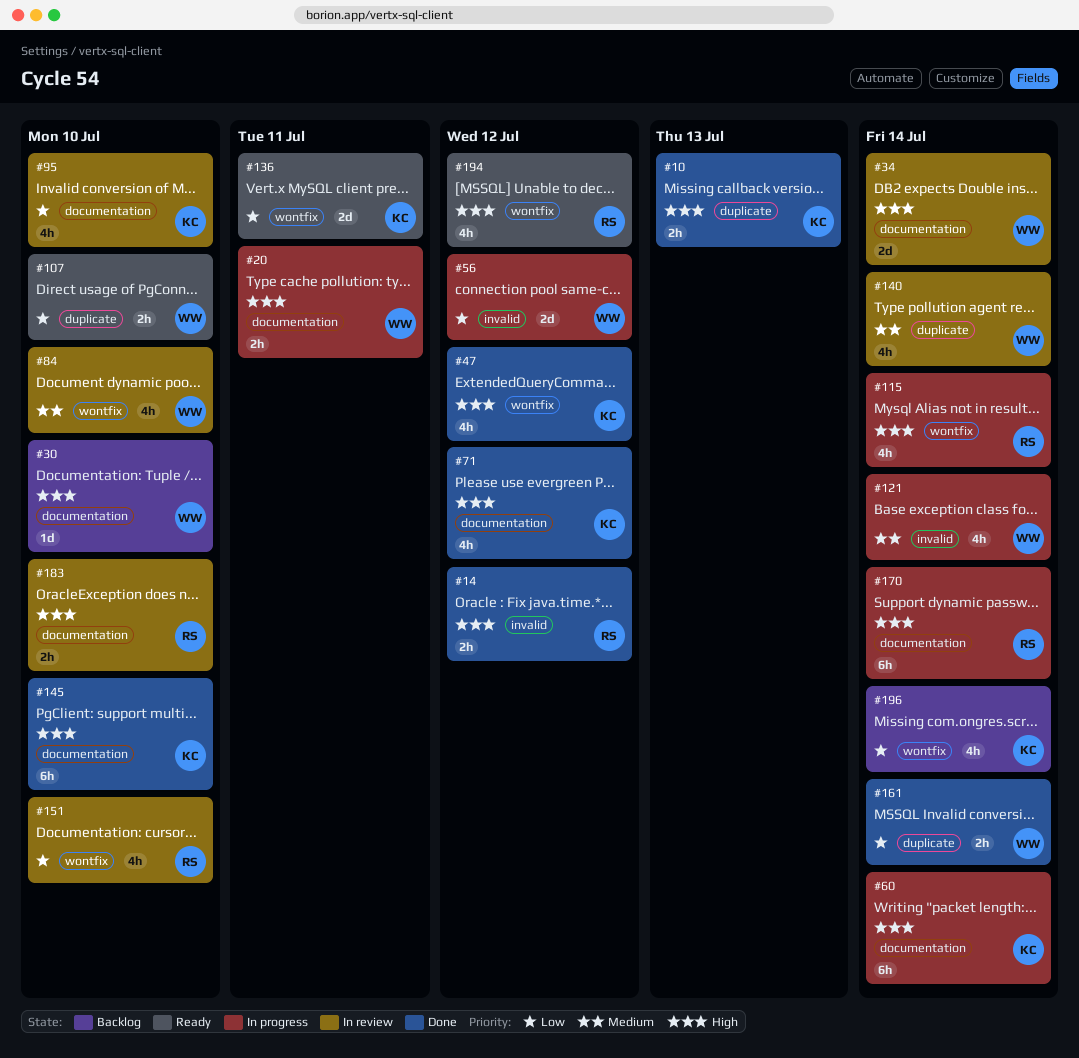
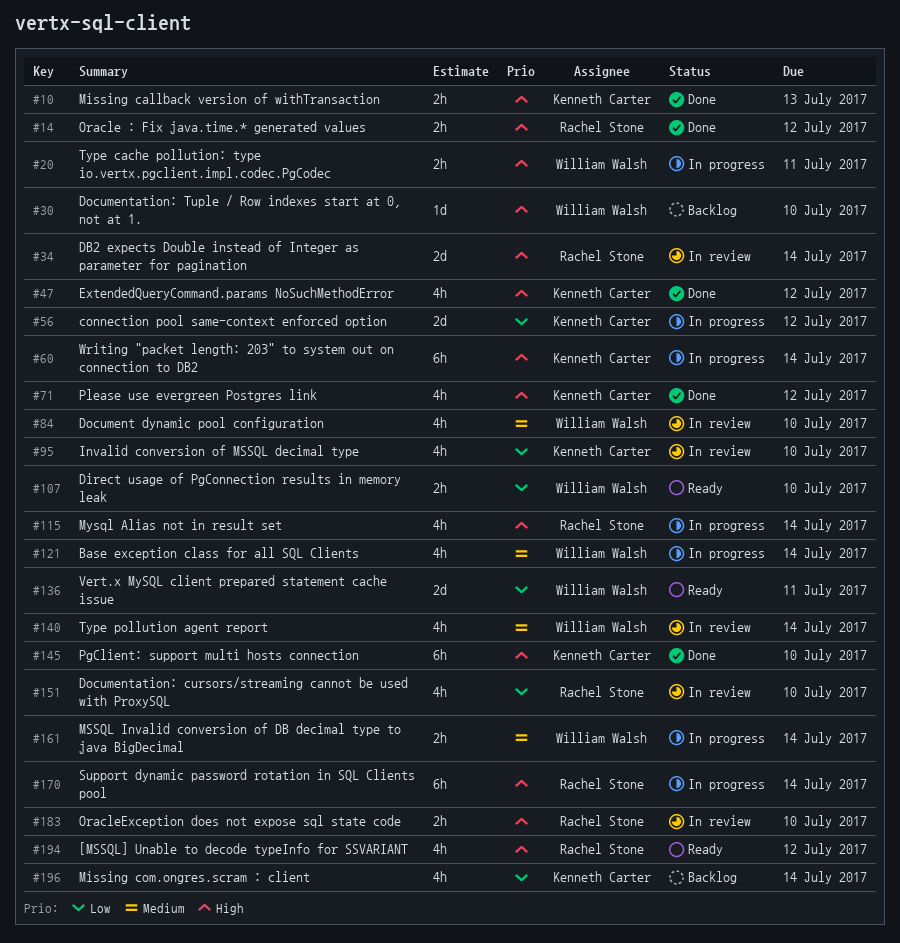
#34, owner: William Walsh -> Rachel Stone
#56, owner: William Walsh -> Kenneth Carter
#136, owner: Kenneth Carter -> William Walsh
#161, status: Done -> In progress
#161, priority: Low -> Medium

